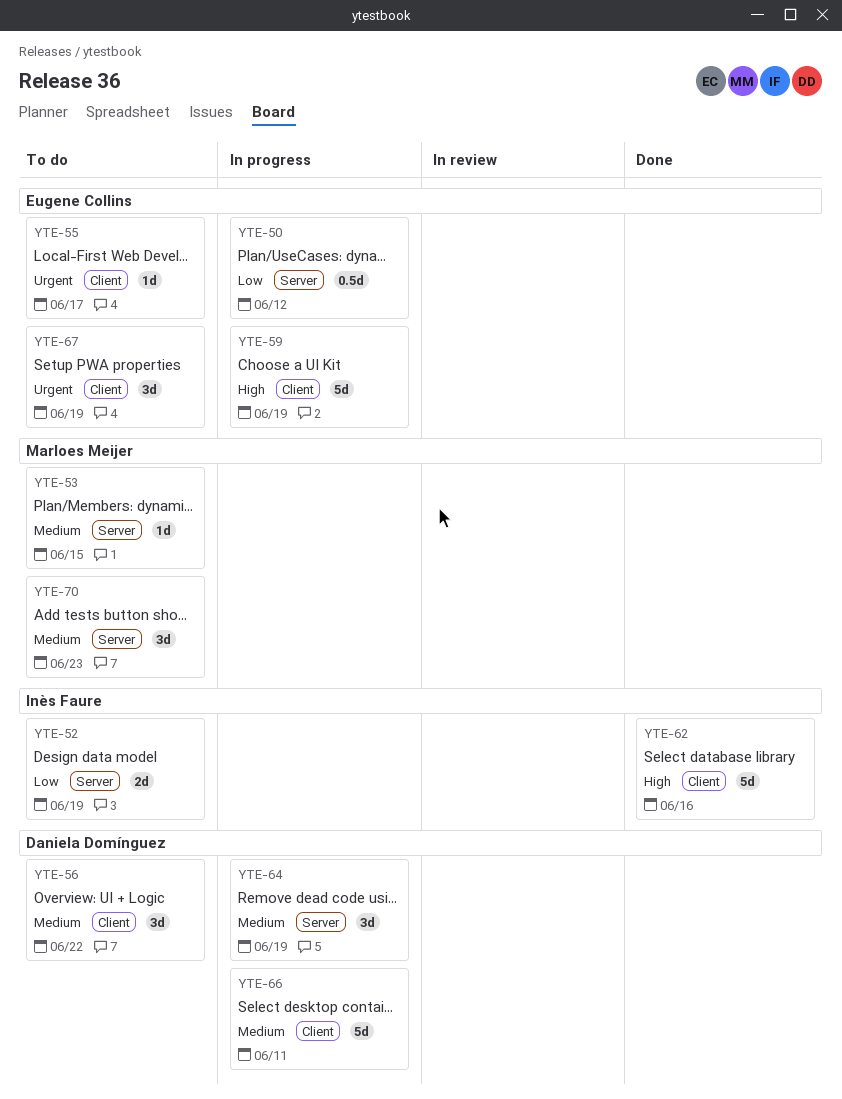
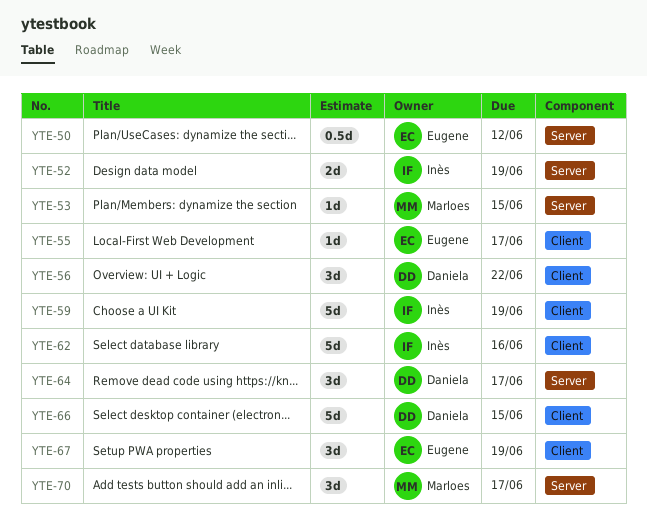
YTE-59, owner: Eugene Collins -> Inès Faure
YTE-64, due: Jun 19 -> Jun 17
YTE-66, due: Jun 11 -> Jun 15
YTE-70, due: Jun 23 -> Jun 17

